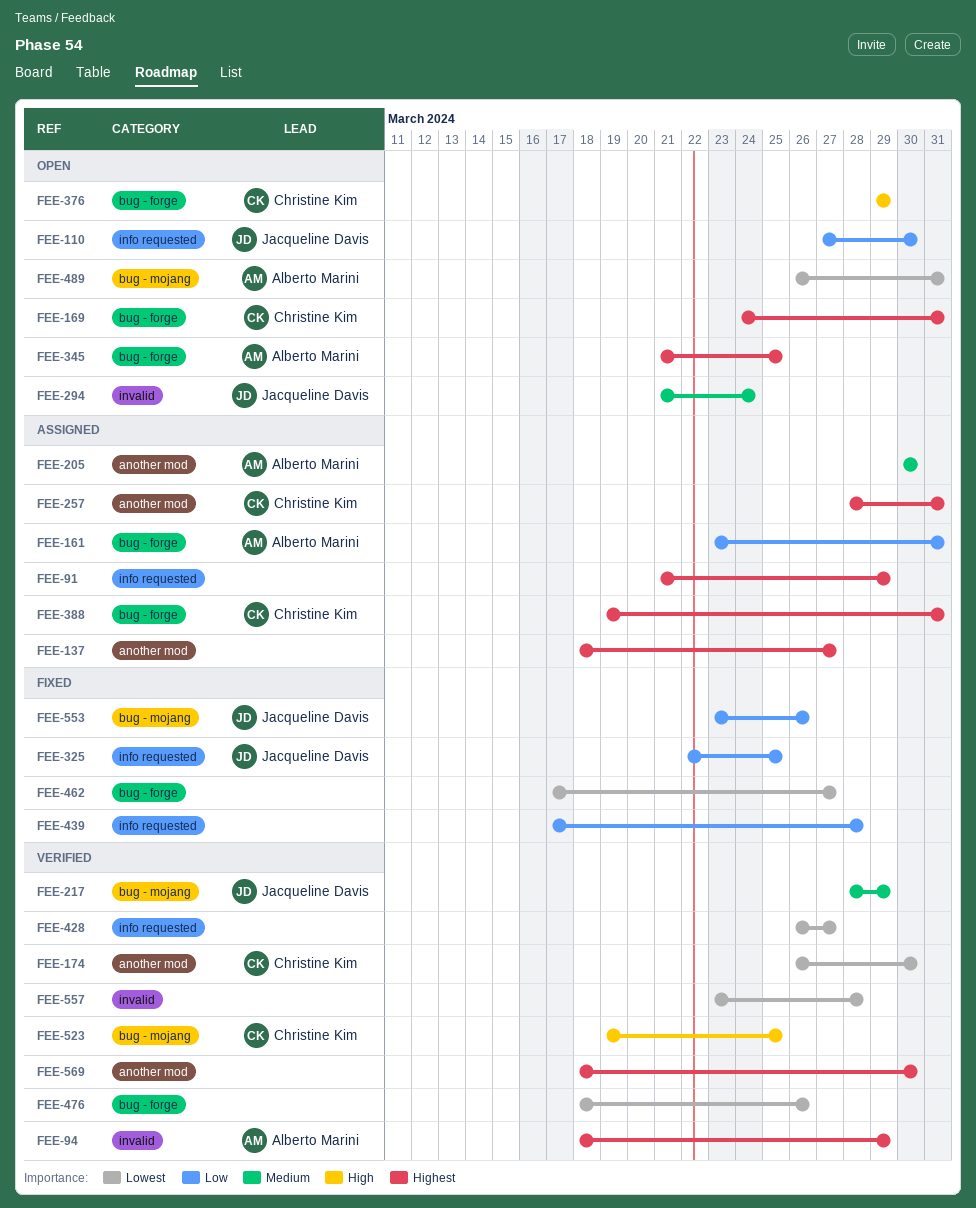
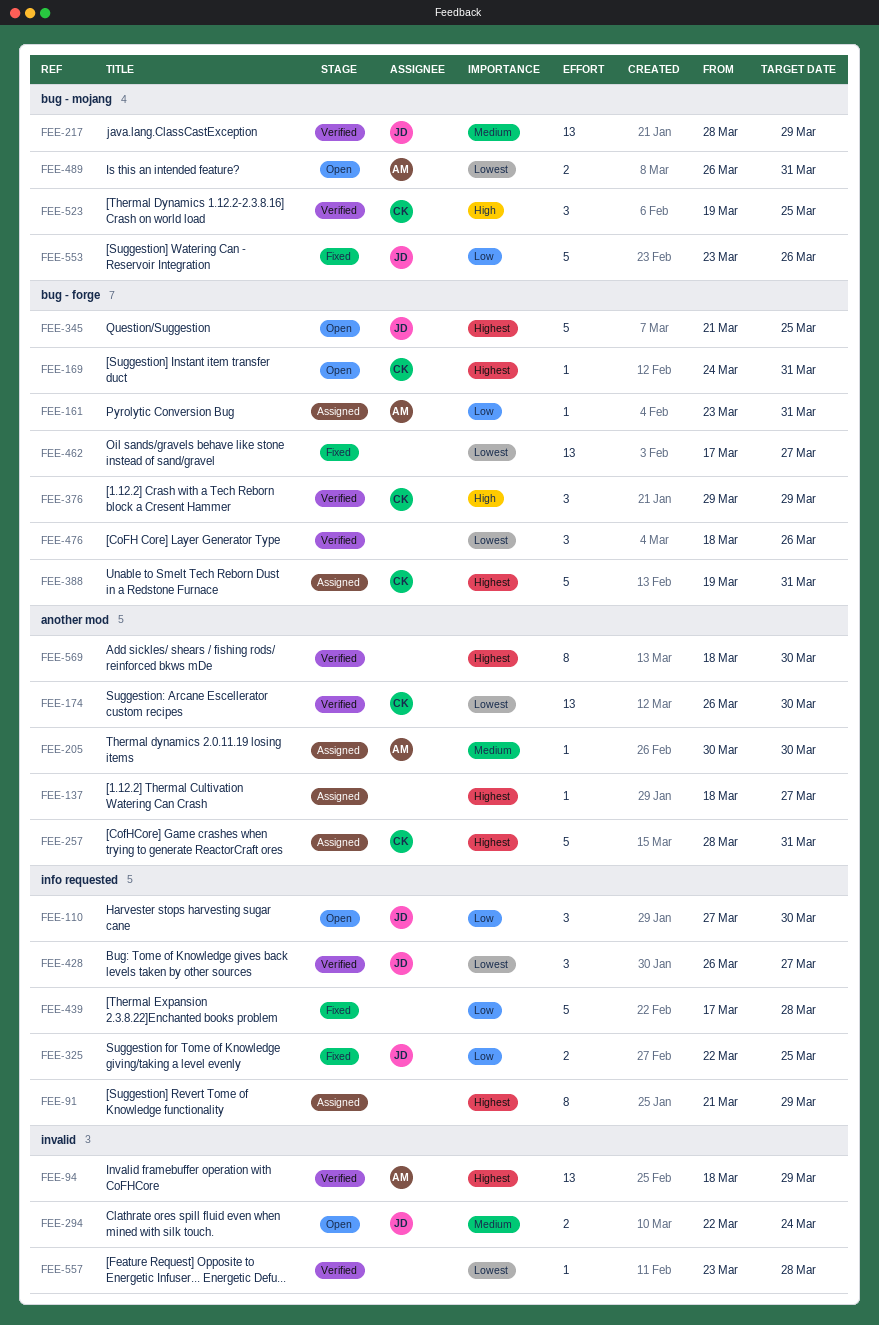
FEE-294, start: Mar 21 -> Mar 22
FEE-345, owner: Alberto Marini -> Jacqueline Davis
FEE-376, status: Open -> Verified
FEE-428, owner: none -> Jacqueline Davis

